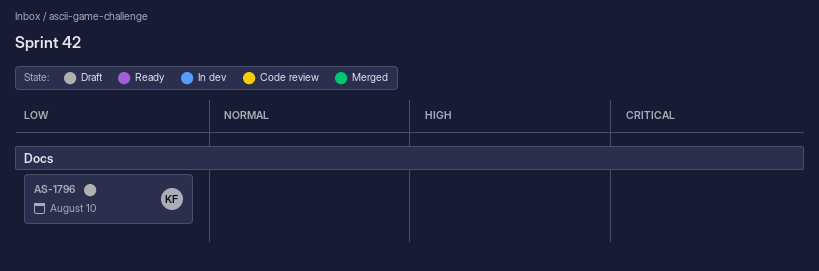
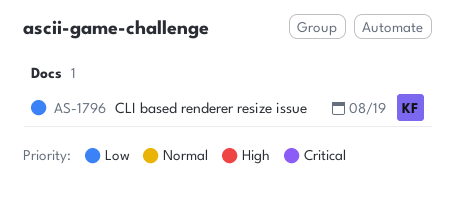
AS-1796, due: Aug 10 -> Aug 19

